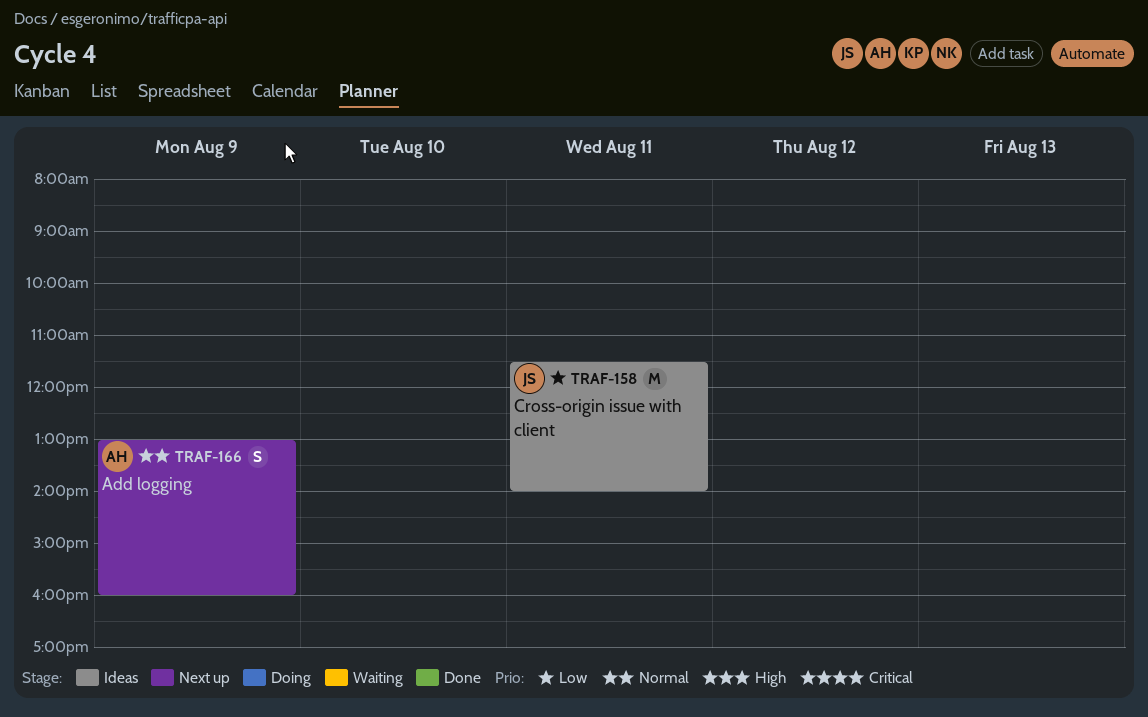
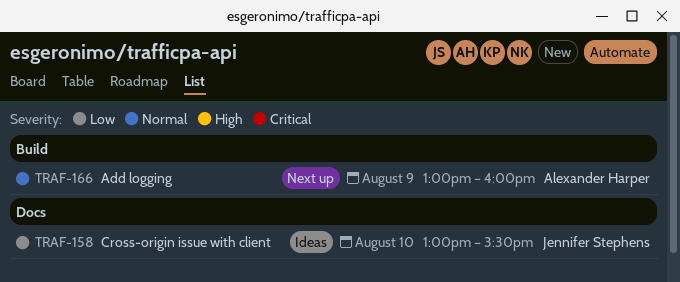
TRAF-158, day: Aug 11 -> Aug 10
TRAF-158, begins: 11:30 -> 13:00
TRAF-158, ends: 14:00 -> 15:30

